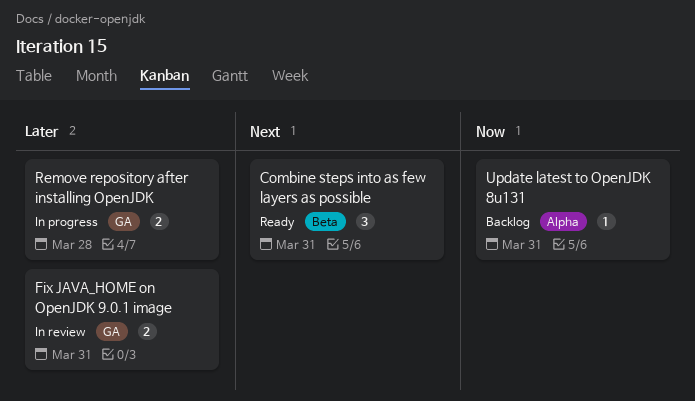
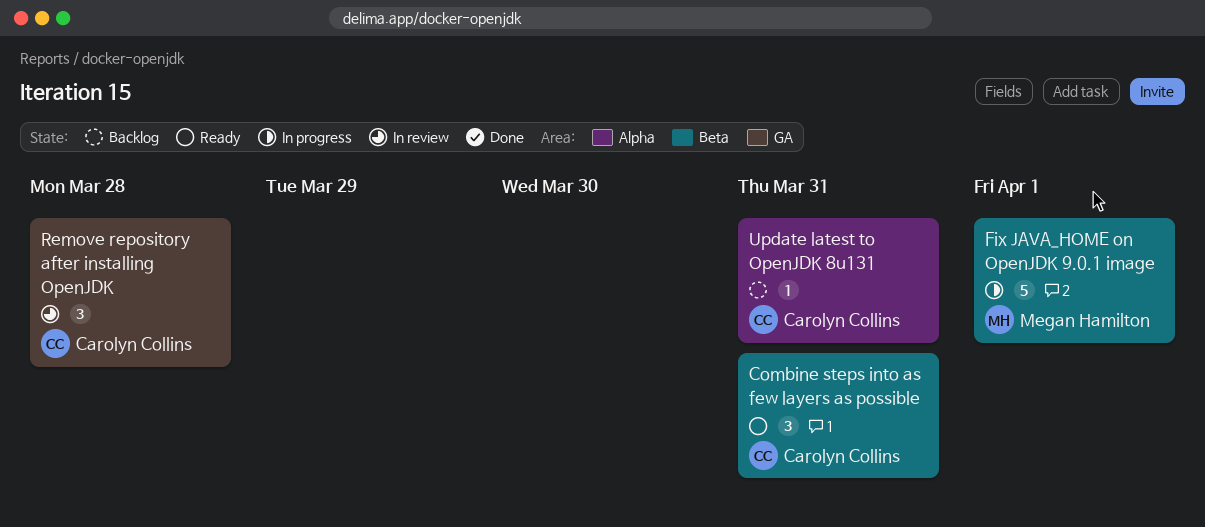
Fix JAVA_HOME on OpenJDK 9.0.1 image, status: In review -> In progress
Fix JAVA_HOME on OpenJDK 9.0.1 image, label: GA -> Beta
Fix JAVA_HOME on OpenJDK 9.0.1 image, estimate: 2 -> 5
Fix JAVA_HOME on OpenJDK 9.0.1 image, due: Mar 31 -> Apr 1
Remove repository after installing OpenJDK, status: In progress -> In review
Remove repository after installing OpenJDK, estimate: 2 -> 3

